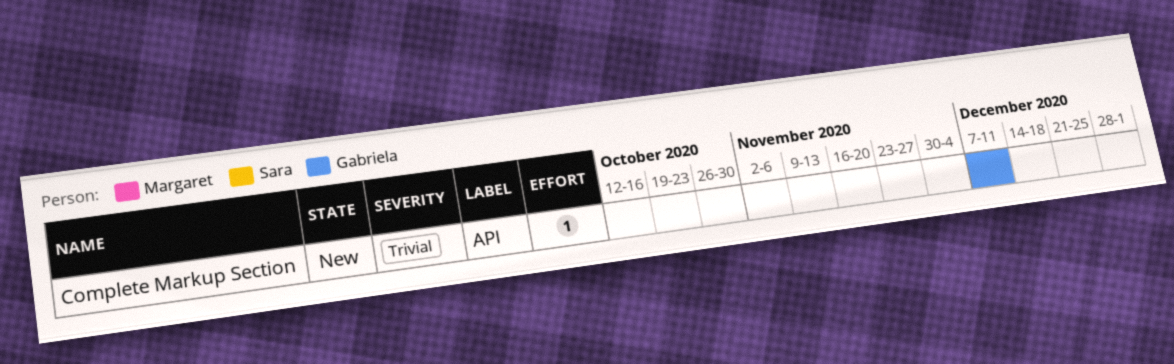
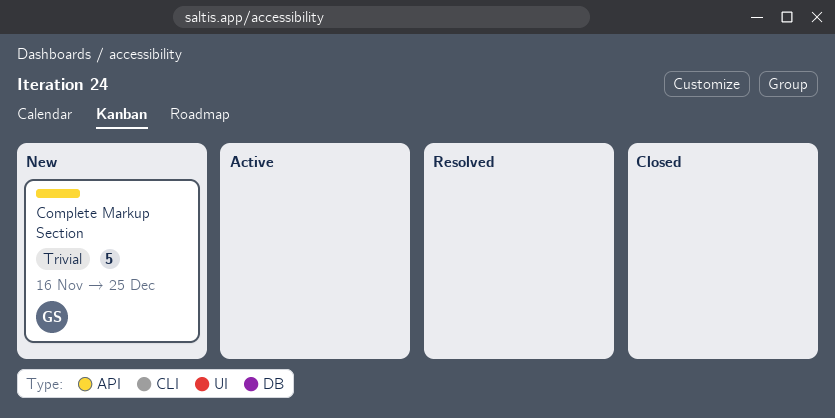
Complete Markup Section, estimate: 1 -> 5
Complete Markup Section, start: Dec 7 -> Nov 16
Complete Markup Section, due: Dec 11 -> Dec 25

